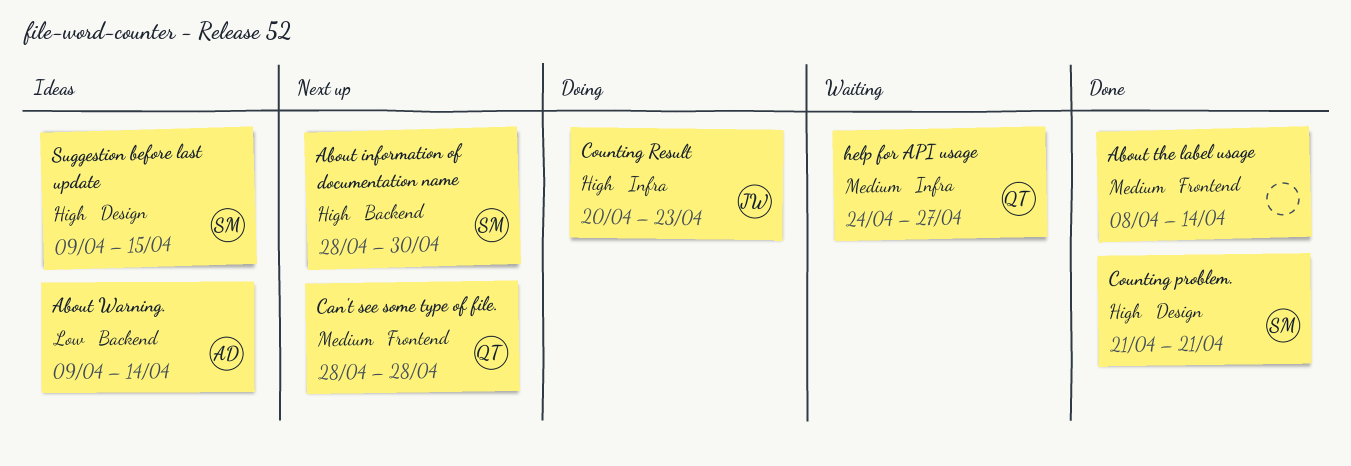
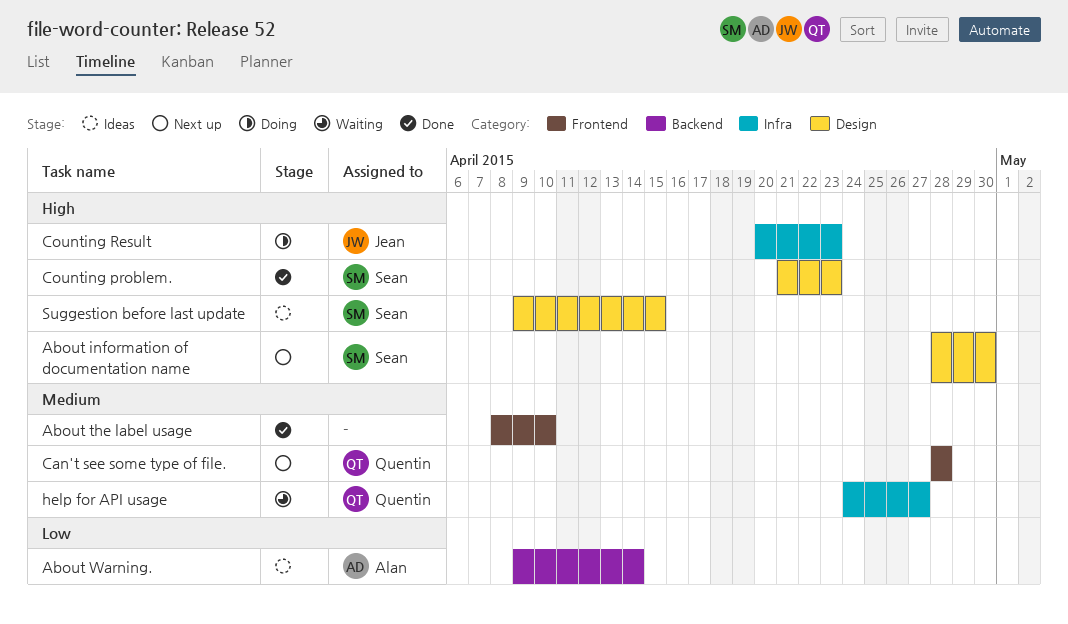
About information of documentation name, label: Backend -> Design
About the label usage, due: Apr 14 -> Apr 10
Counting problem., due: Apr 21 -> Apr 23

